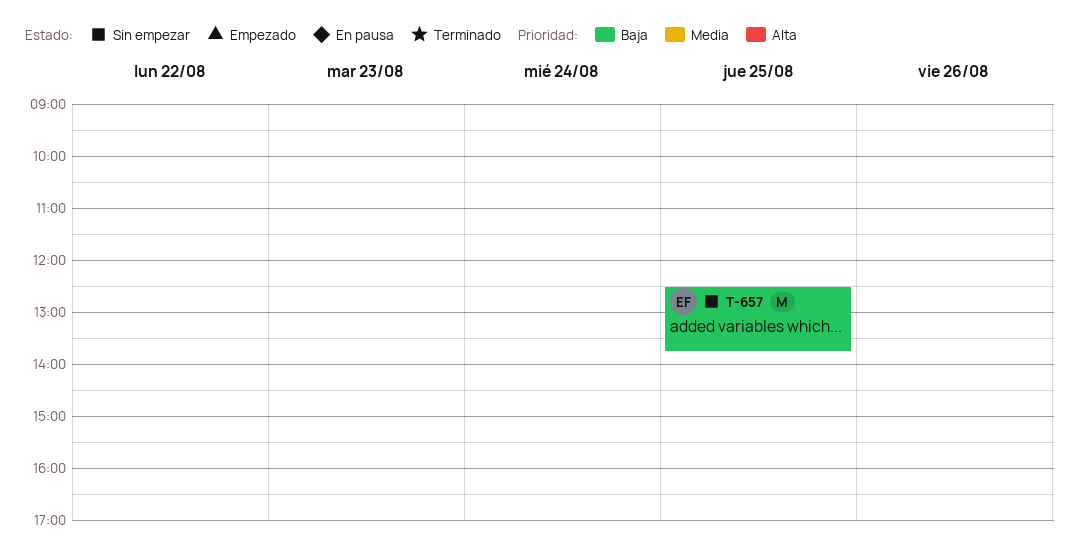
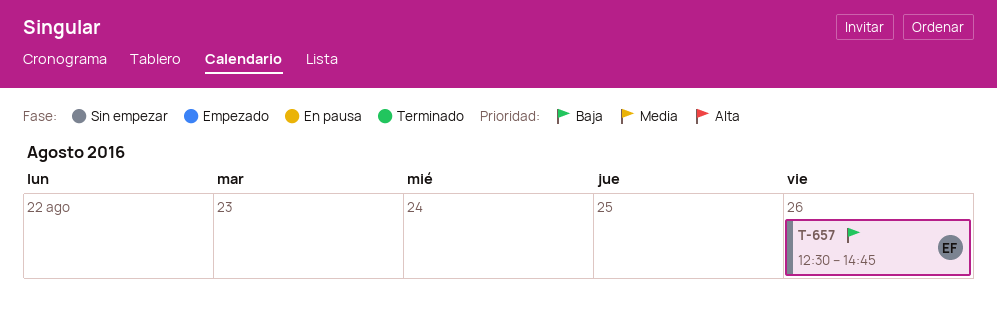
T-657, day: Aug 25 -> Aug 26
T-657, ends: 13:45 -> 14:45

